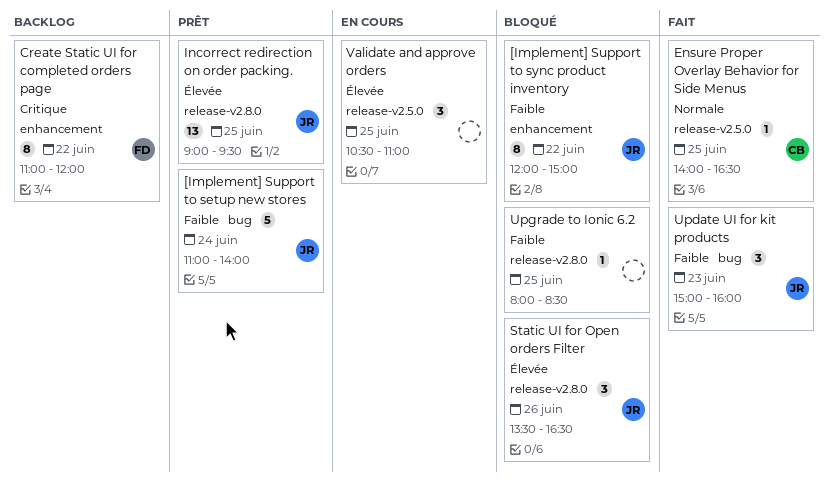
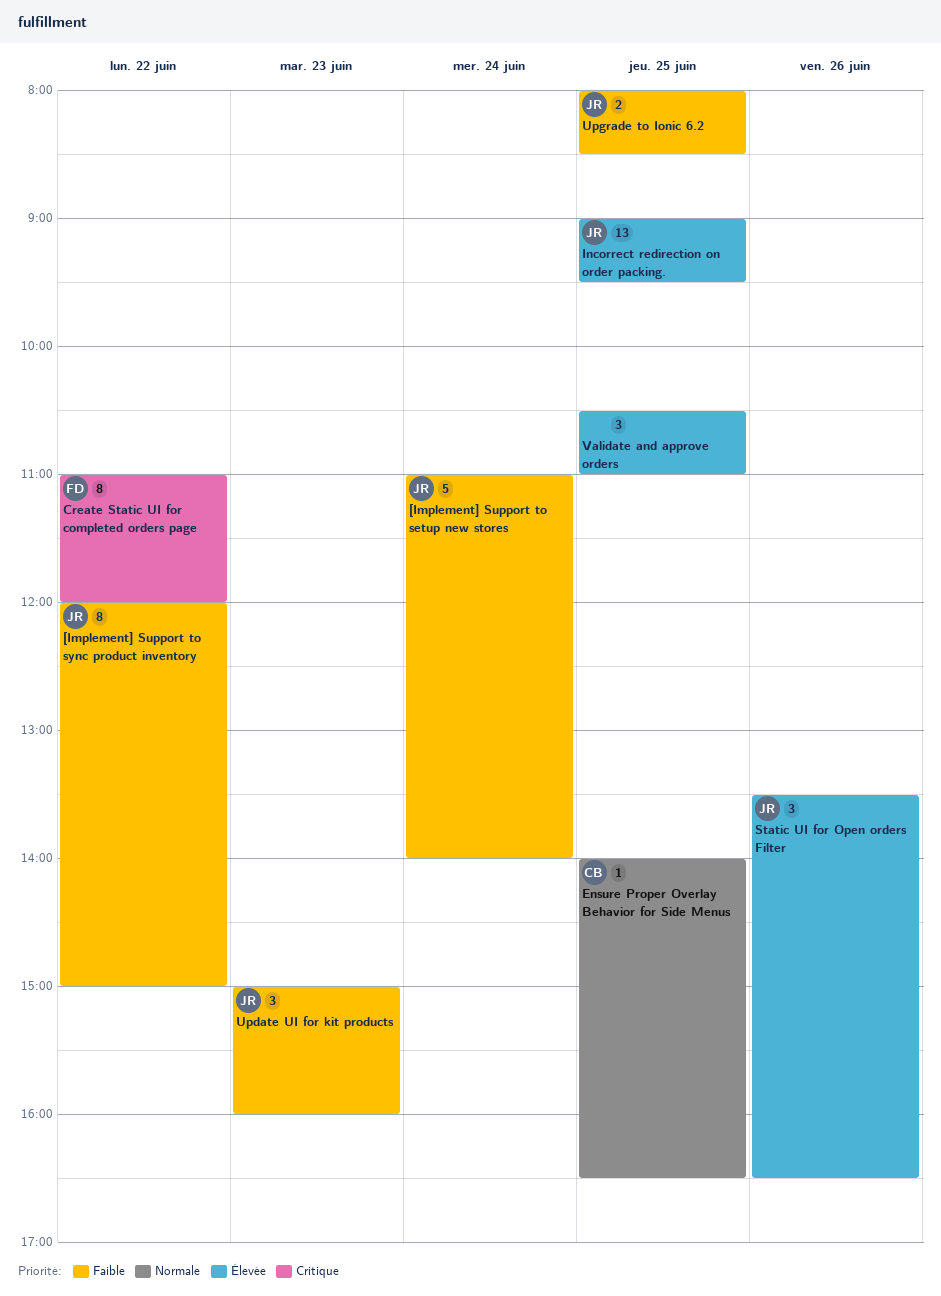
Upgrade to Ionic 6.2, owner: none -> JR
Upgrade to Ionic 6.2, estimate: 1 -> 2

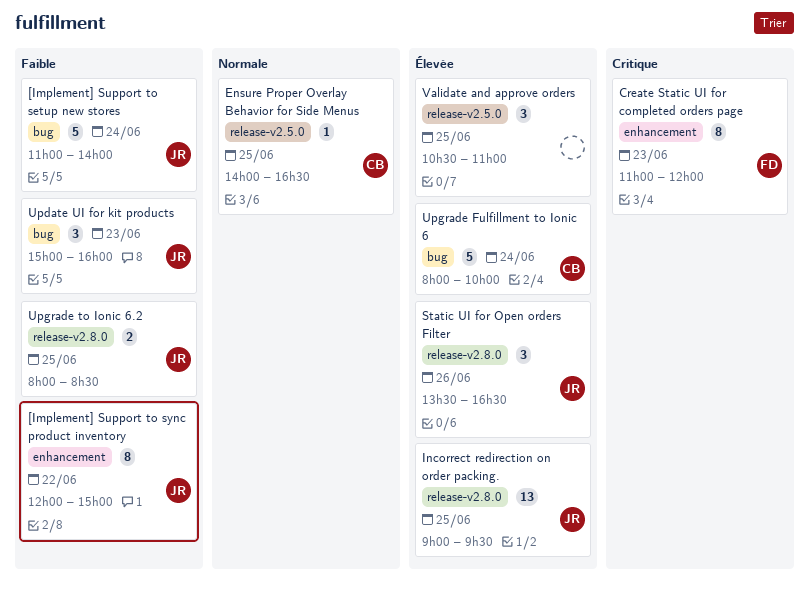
Create Static UI for completed orders page, day: Jun 22 -> Jun 23
Upgrade Fulfillment to Ionic 6: none -> present

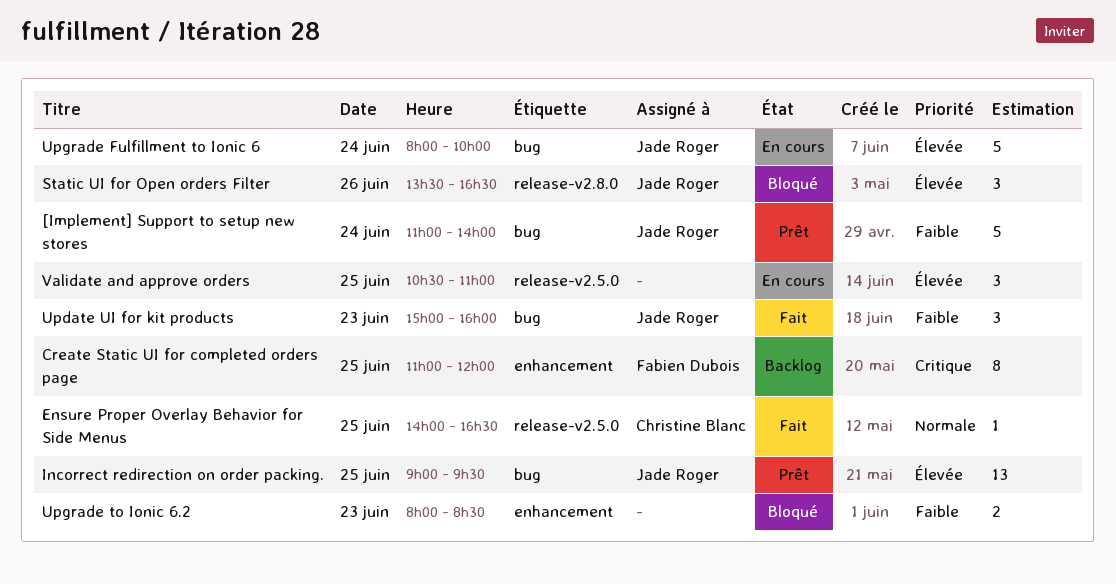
[Implement] Support to sync product inventory: present -> none
Create Static UI for completed orders page, day: Jun 23 -> Jun 25
Incorrect redirection on order packing., label: release-v2.8.0 -> bug
Upgrade Fulfillment to Ionic 6, owner: Christine Blanc -> Jade Roger
Upgrade to Ionic 6.2, owner: Jade Roger -> none
Upgrade to Ionic 6.2, label: release-v2.8.0 -> enhancement
Upgrade to Ionic 6.2, day: Jun 25 -> Jun 23

